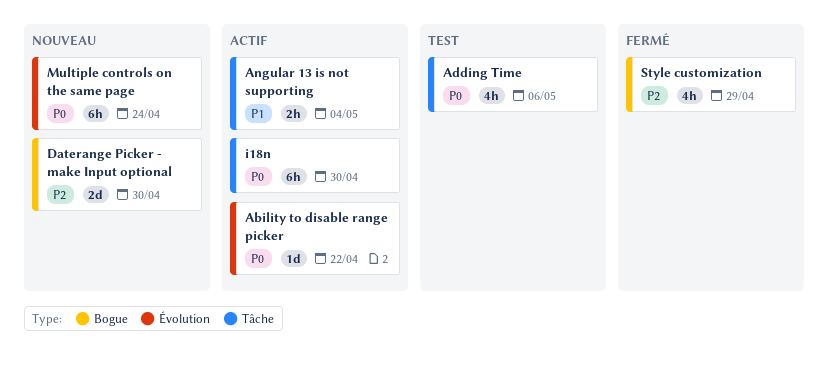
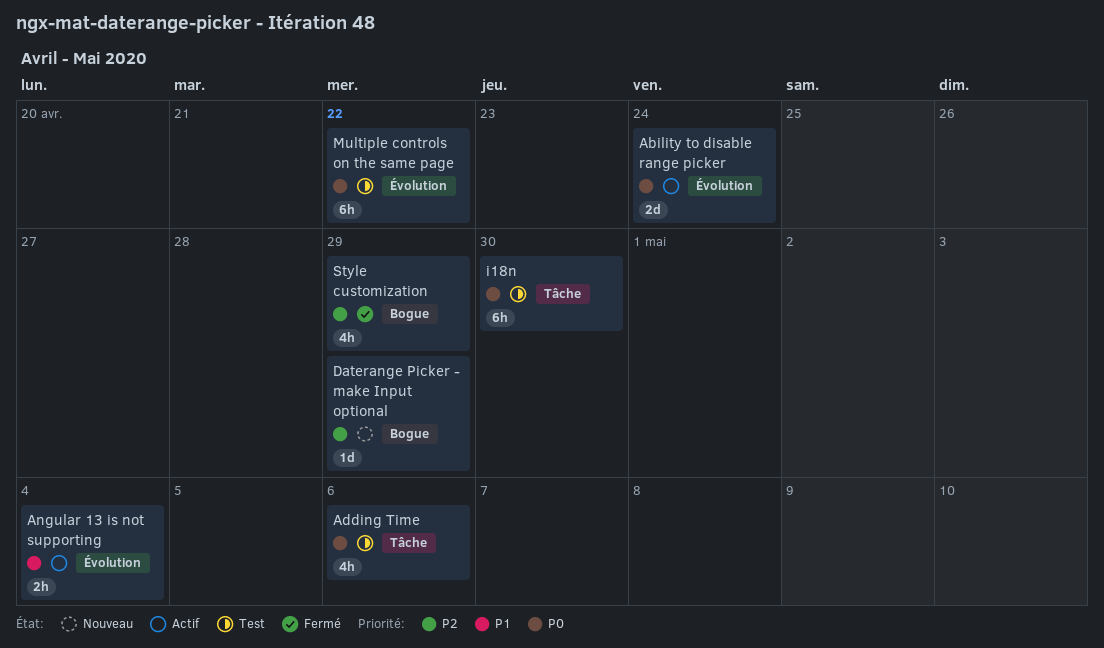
Ability to disable range picker, estimate: 1d -> 2d
Ability to disable range picker, due: Apr 22 -> Apr 24
Angular 13 is not supporting, label: Tâche -> Évolution
Daterange Picker - make Input optional, estimate: 2d -> 1d
Daterange Picker - make Input optional, due: Apr 30 -> Apr 29
i18n, status: Actif -> Test
Multiple controls on the same page, status: Nouveau -> Test
Multiple controls on the same page, due: Apr 24 -> Apr 22

